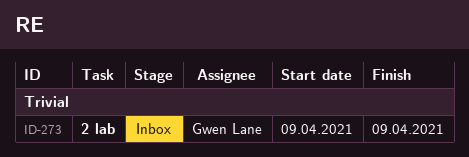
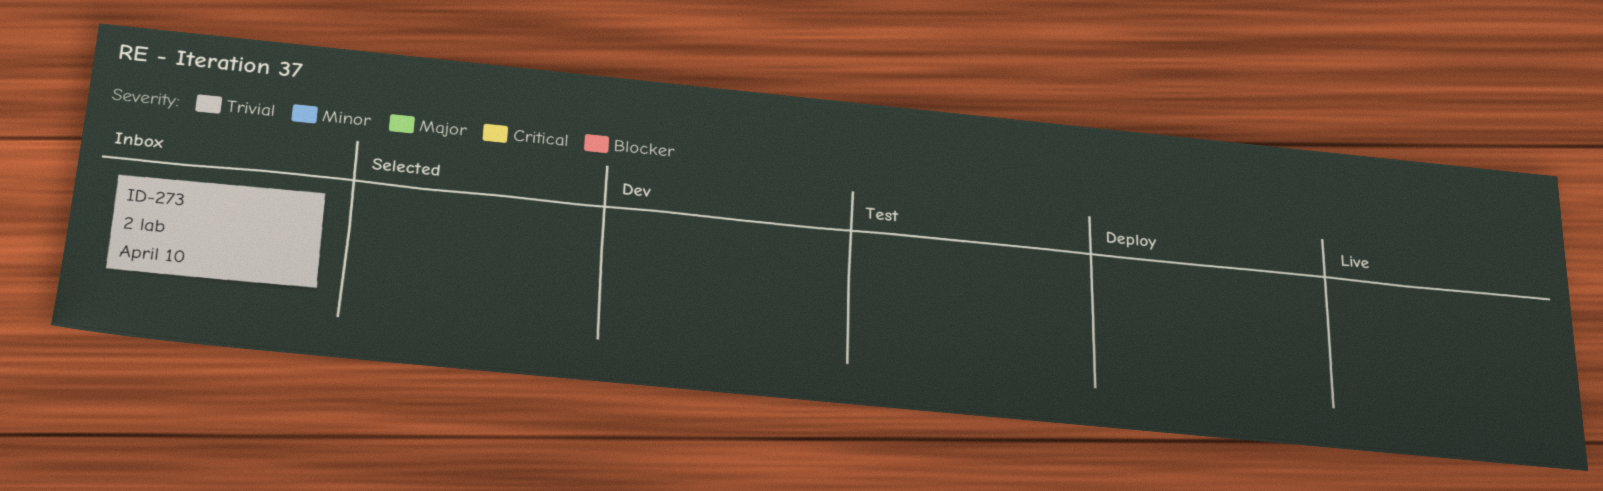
ID-273, due: Apr 9 -> Apr 10

